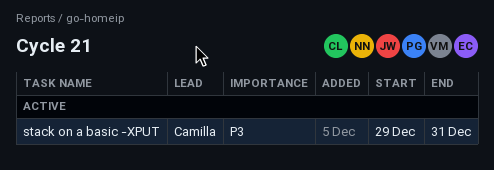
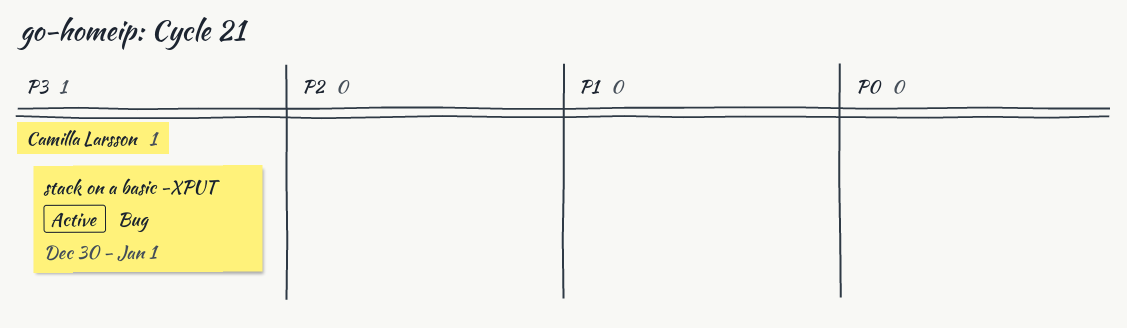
stack on a basic -XPUT, start: Dec 29 -> Dec 30
stack on a basic -XPUT, due: Dec 31 -> Jan 1

